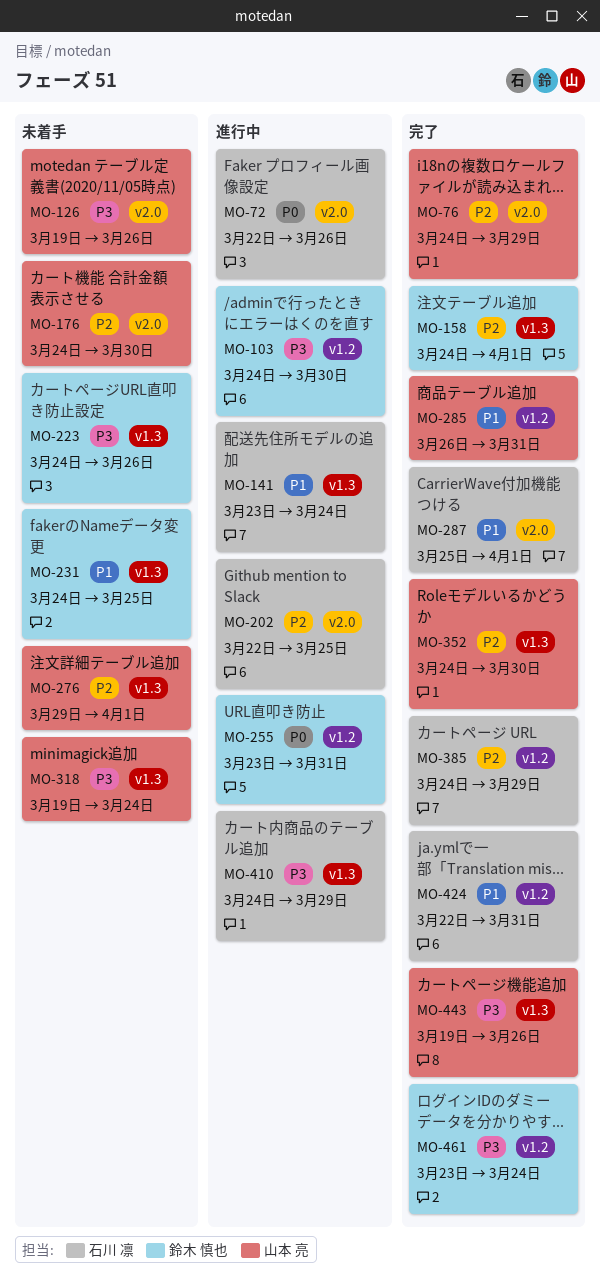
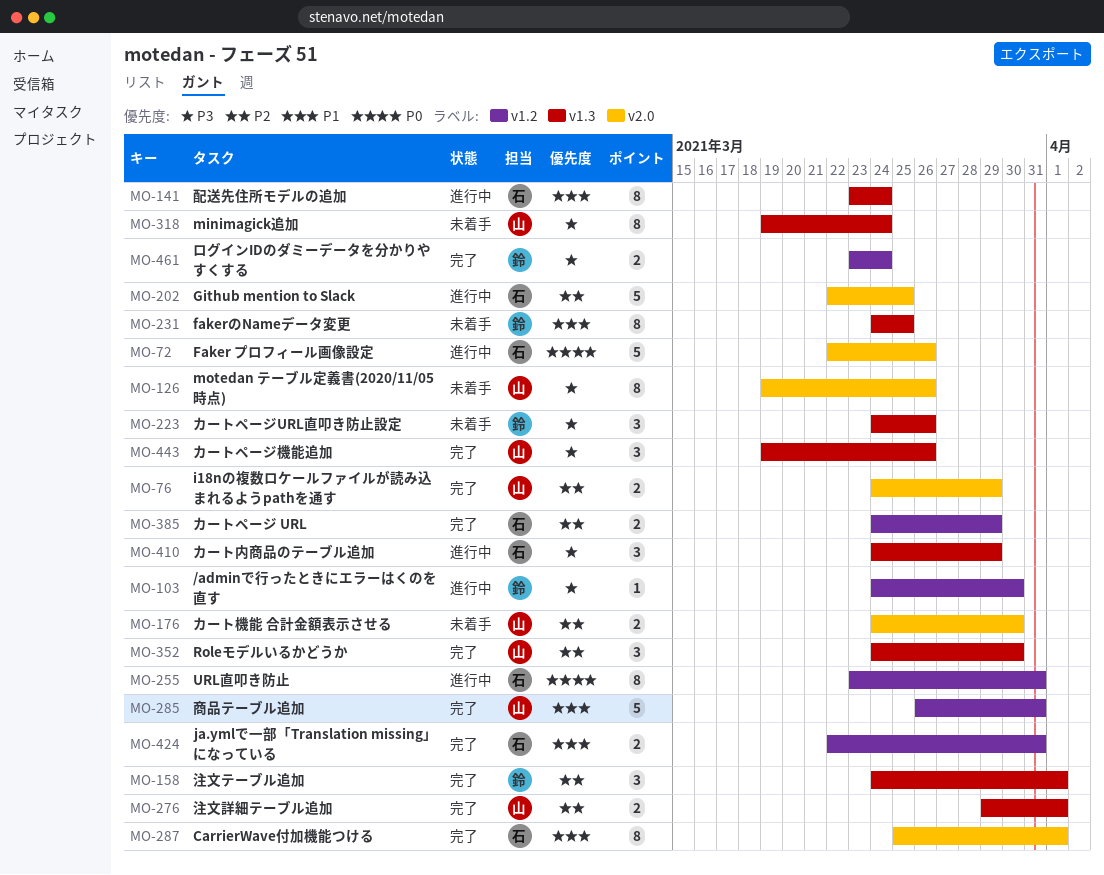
MO-255, owner: 鈴木 慎也 -> 石川 凛
MO-276, status: 未着手 -> 完了

